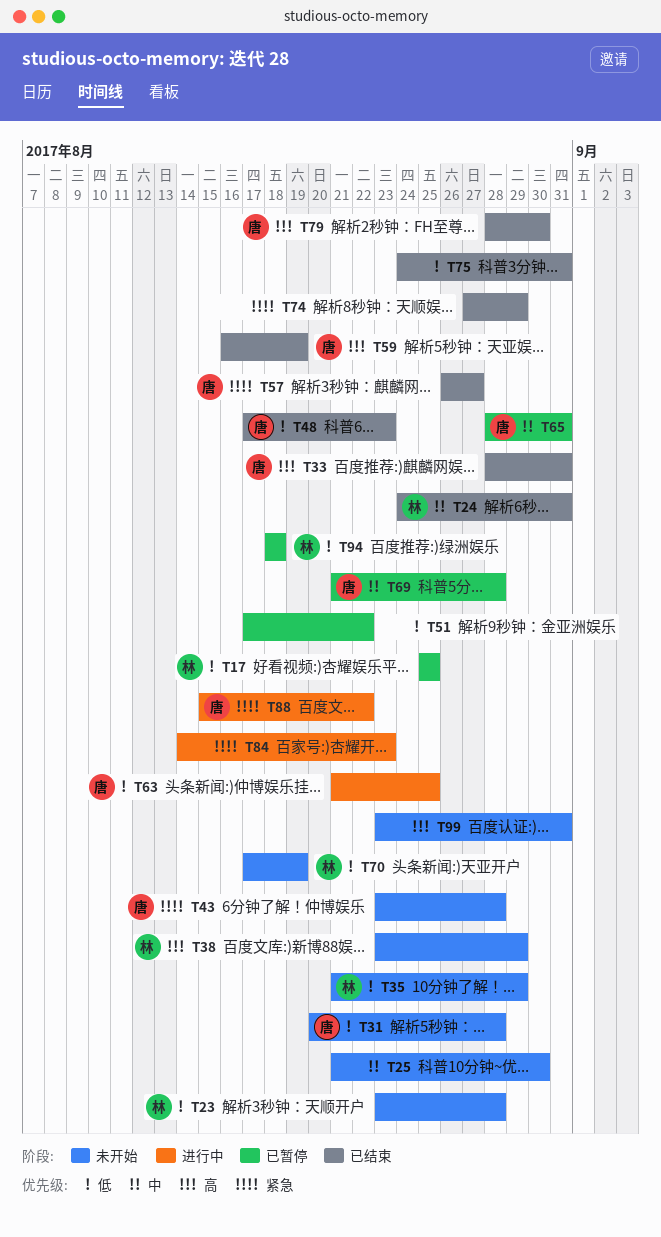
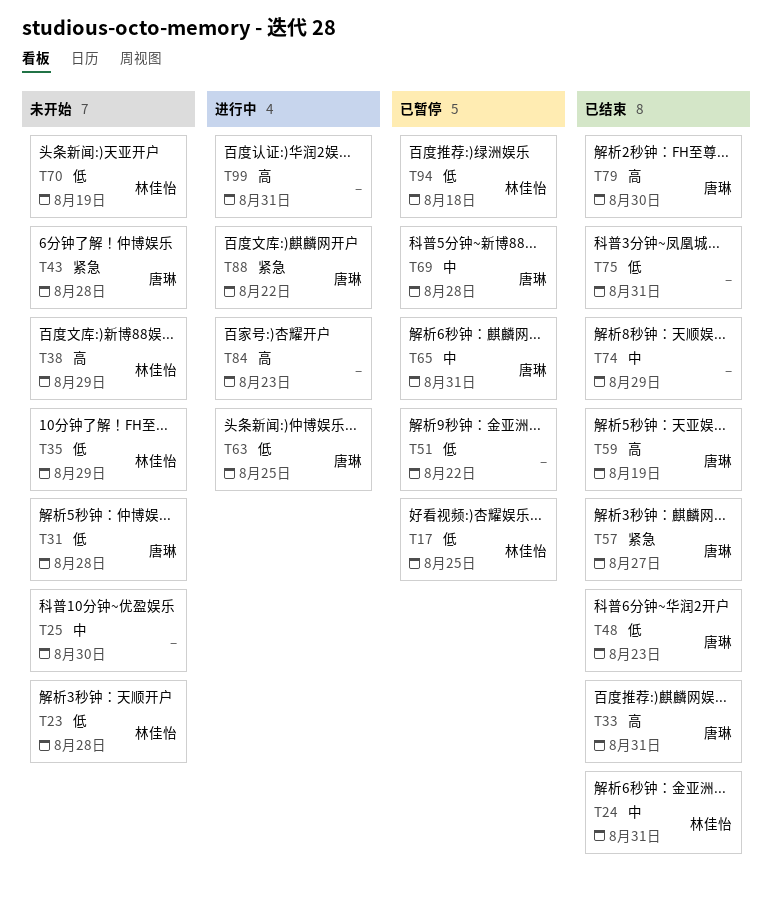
T74, priority: 紧急 -> 中
T84, priority: 紧急 -> 高
T99, status: 未开始 -> 进行中

